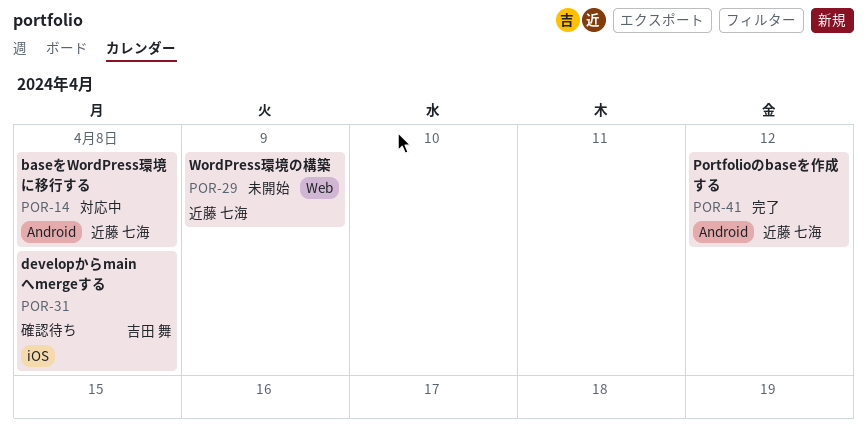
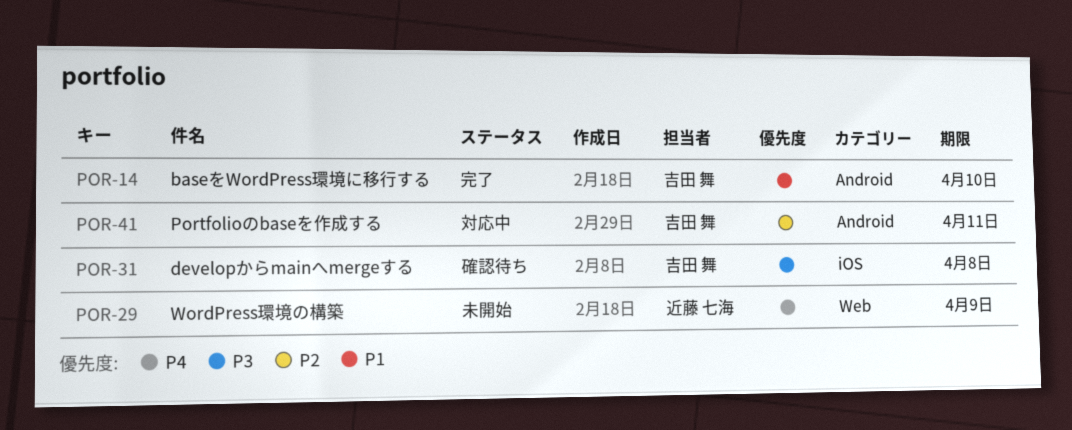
POR-14, status: 対応中 -> 完了
POR-14, owner: 近藤 七海 -> 吉田 舞
POR-14, due: Apr 8 -> Apr 10
POR-41, status: 完了 -> 対応中
POR-41, owner: 近藤 七海 -> 吉田 舞
POR-41, due: Apr 12 -> Apr 11

